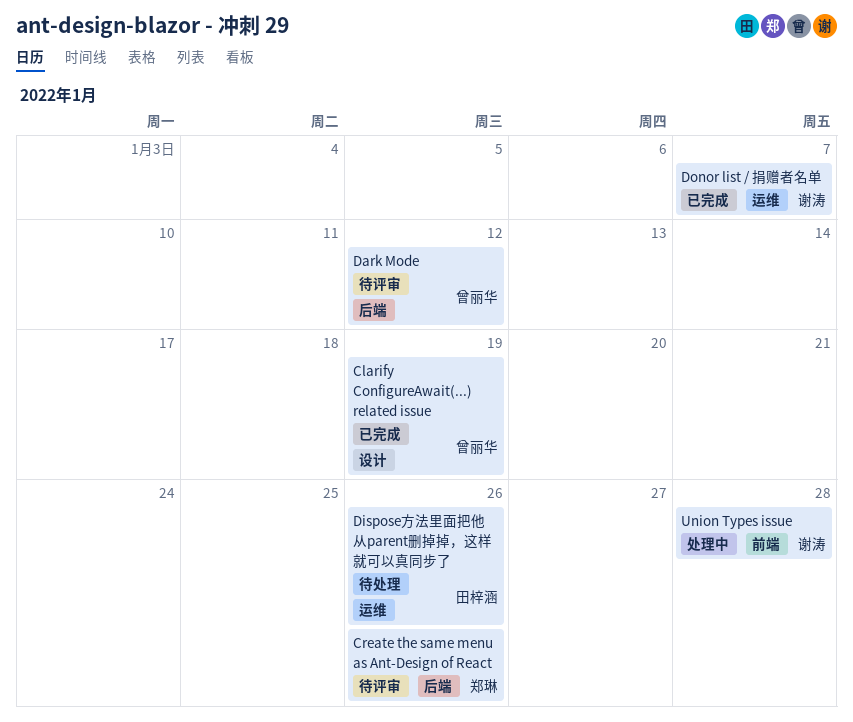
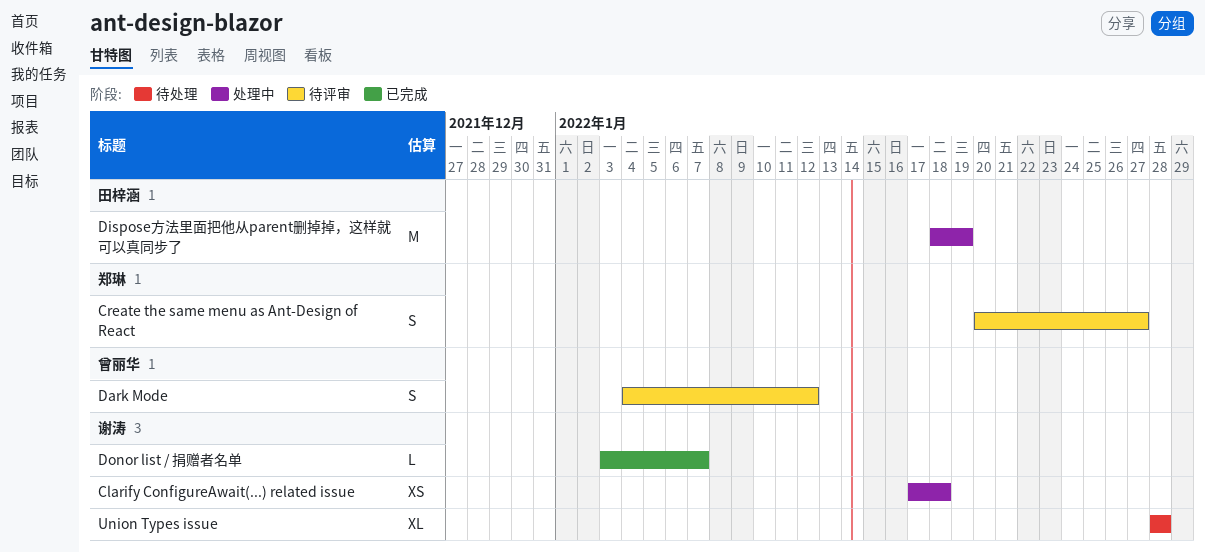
Clarify ConfigureAwait(...) related issue, status: 已完成 -> 处理中
Clarify ConfigureAwait(...) related issue, owner: 曾丽华 -> 谢涛
Clarify ConfigureAwait(...) related issue, due: Jan 19 -> Jan 18
Create the same menu as Ant-Design of React, due: Jan 26 -> Jan 27
Dispose方法里面把他从parent删掉掉，这样就可以真同步了, status: 待处理 -> 处理中
Dispose方法里面把他从parent删掉掉，这样就可以真同步了, due: Jan 26 -> Jan 19
Union Types issue, status: 处理中 -> 待处理

